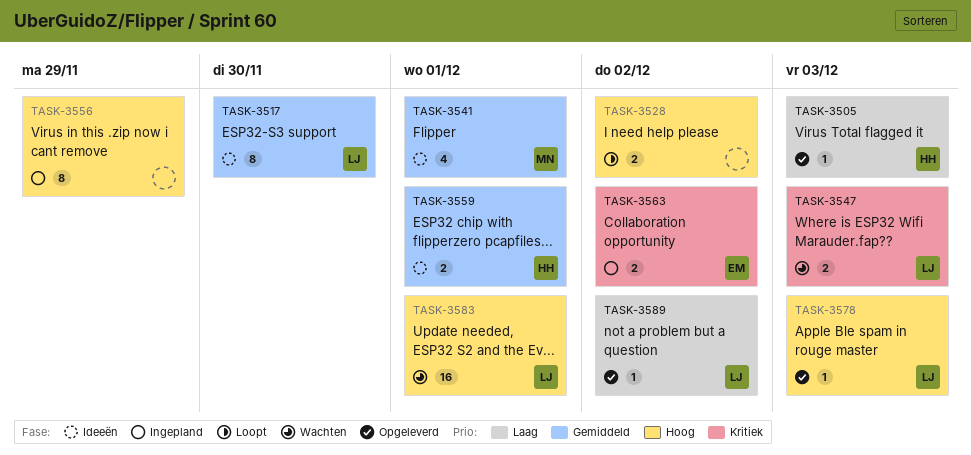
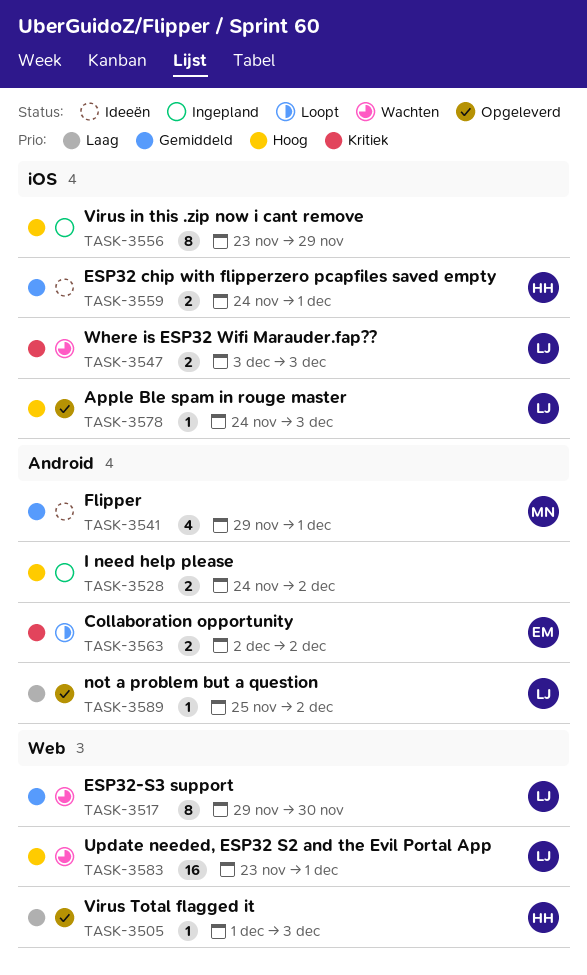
TASK-3517, status: Ideeën -> Wachten
TASK-3528, status: Loopt -> Ingepland
TASK-3563, status: Ingepland -> Loopt

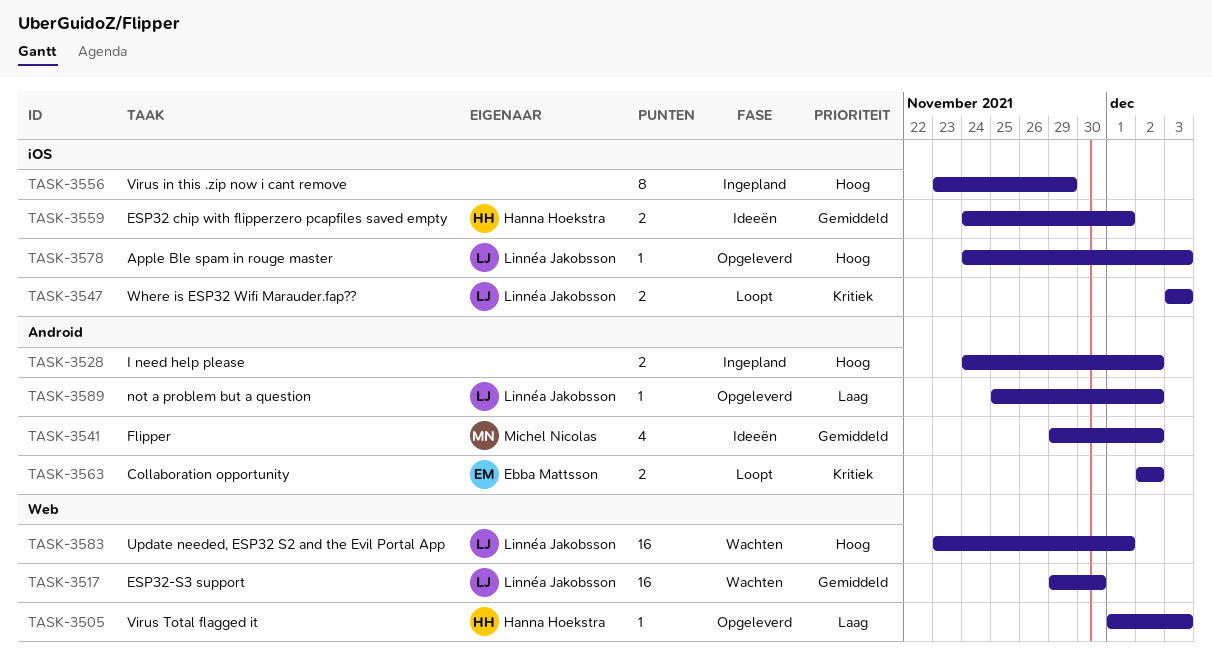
TASK-3517, estimate: 8 -> 16
TASK-3541, due: Dec 1 -> Dec 2
TASK-3547, status: Wachten -> Loopt

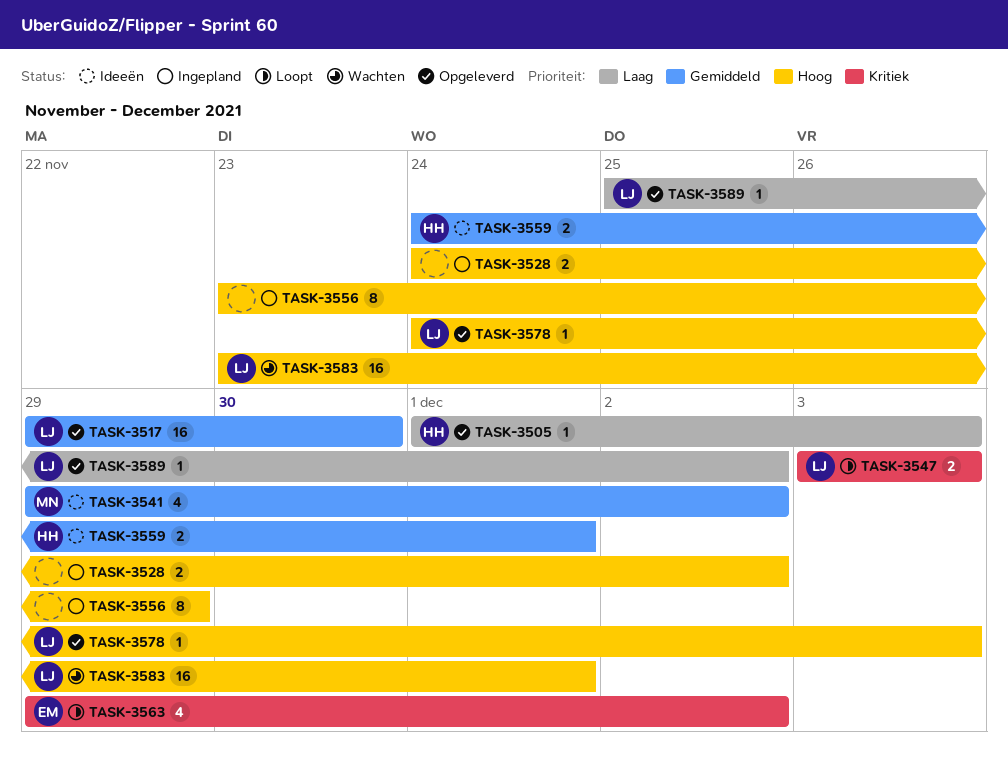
TASK-3517, status: Wachten -> Opgeleverd
TASK-3563, estimate: 2 -> 4
TASK-3563, start: Dec 2 -> Nov 29

